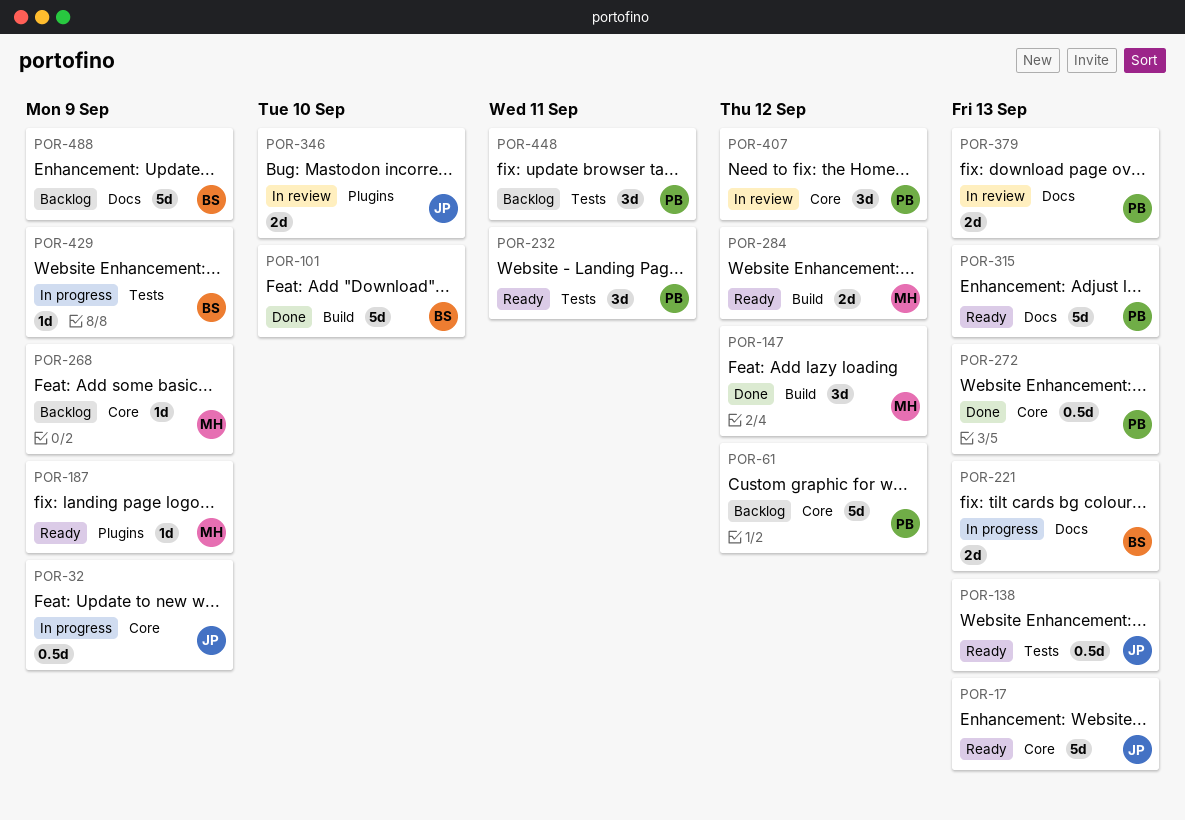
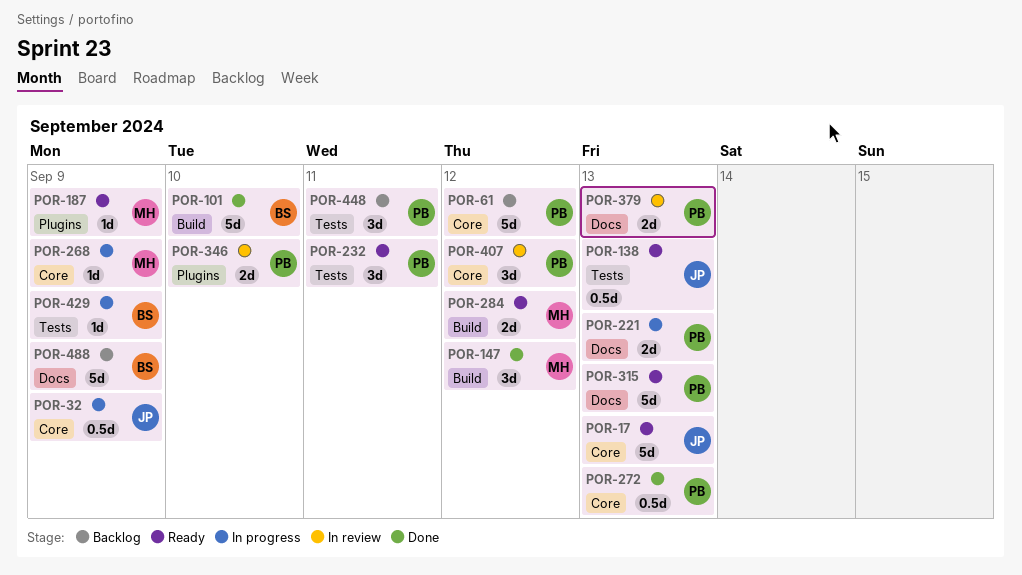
POR-221, owner: BS -> PB
POR-268, status: Backlog -> In progress
POR-346, owner: JP -> PB

